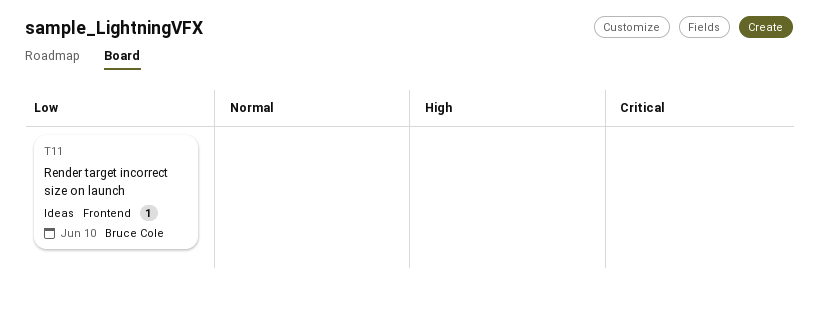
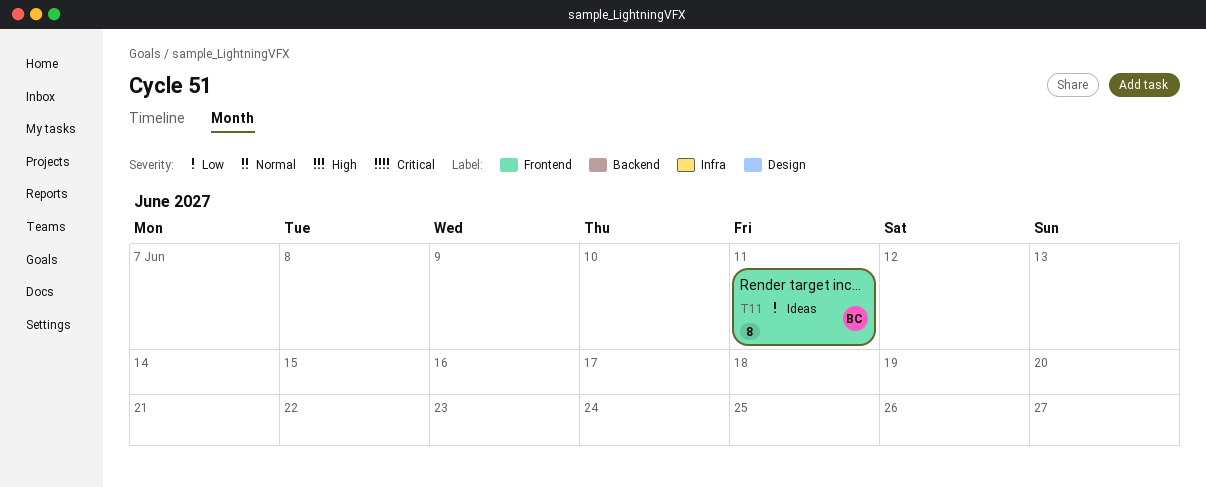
T11, estimate: 1 -> 8
T11, due: Jun 10 -> Jun 11

